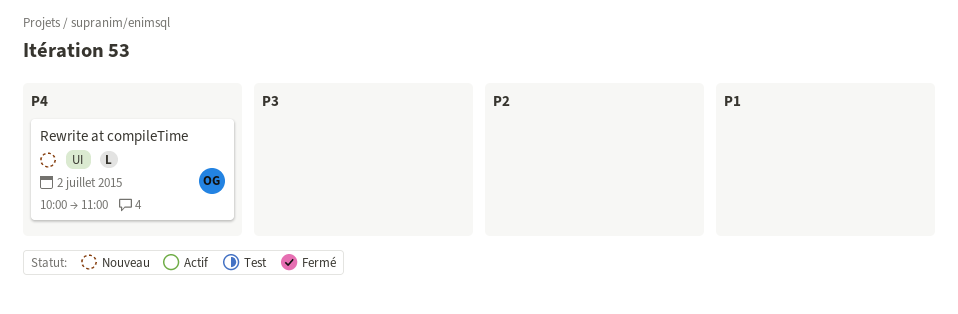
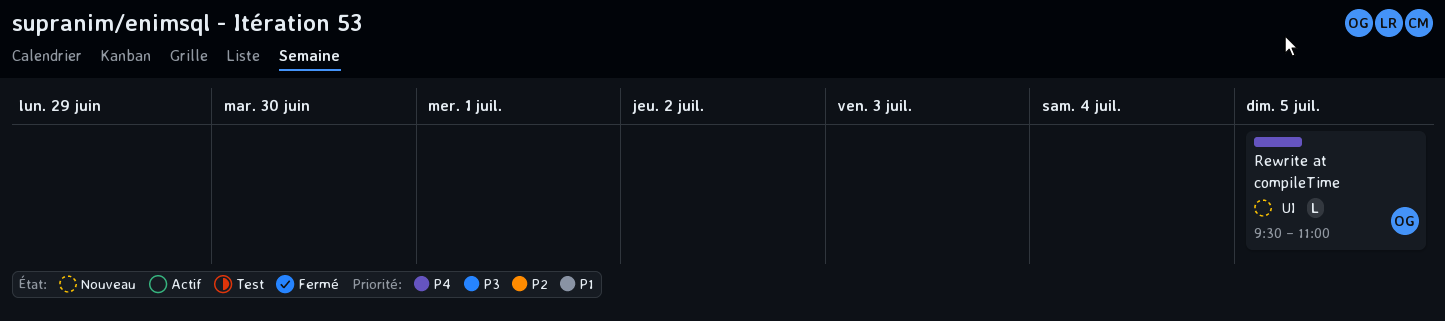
Rewrite at compileTime, day: Jul 2 -> Jul 5
Rewrite at compileTime, begins: 10:00 -> 09:30

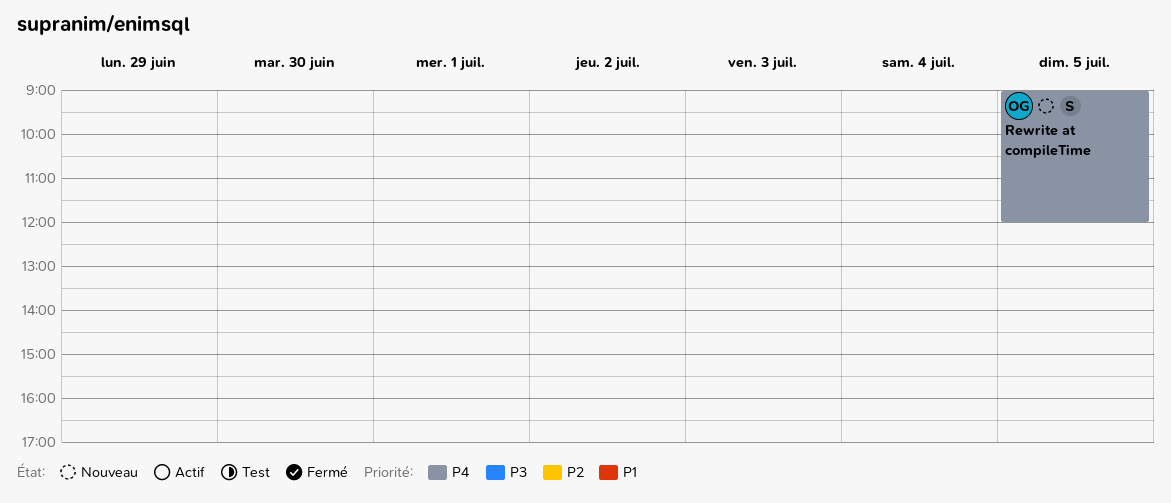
Rewrite at compileTime, estimate: L -> S
Rewrite at compileTime, begins: 09:30 -> 09:00
Rewrite at compileTime, ends: 11:00 -> 12:00

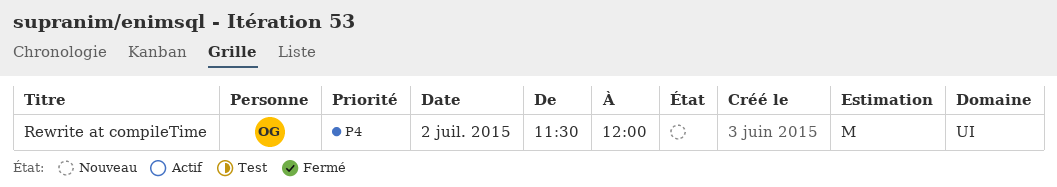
Rewrite at compileTime, estimate: S -> M
Rewrite at compileTime, day: Jul 5 -> Jul 2
Rewrite at compileTime, begins: 09:00 -> 11:30

